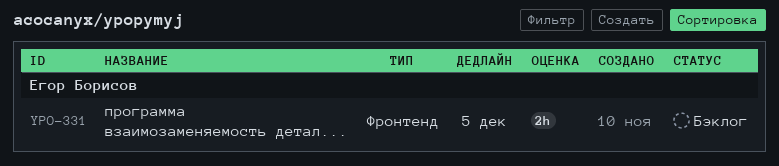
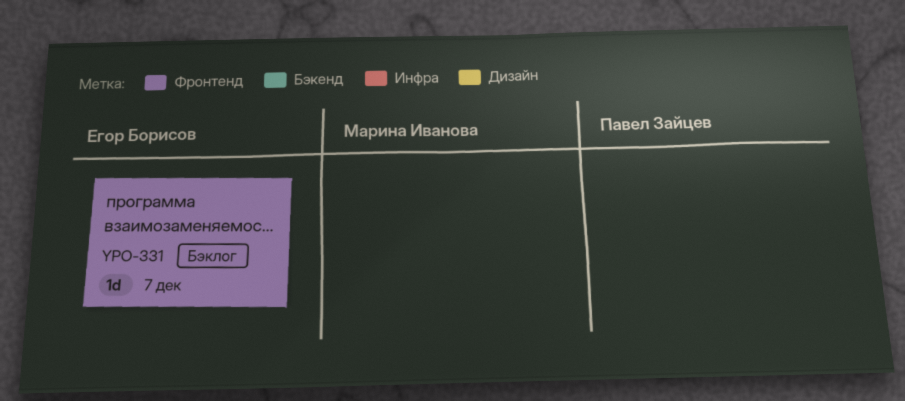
YPO-331, estimate: 2h -> 1d
YPO-331, due: Dec 5 -> Dec 7

